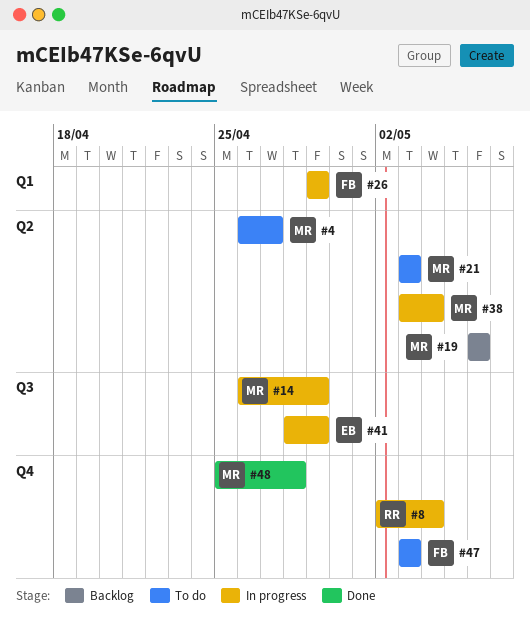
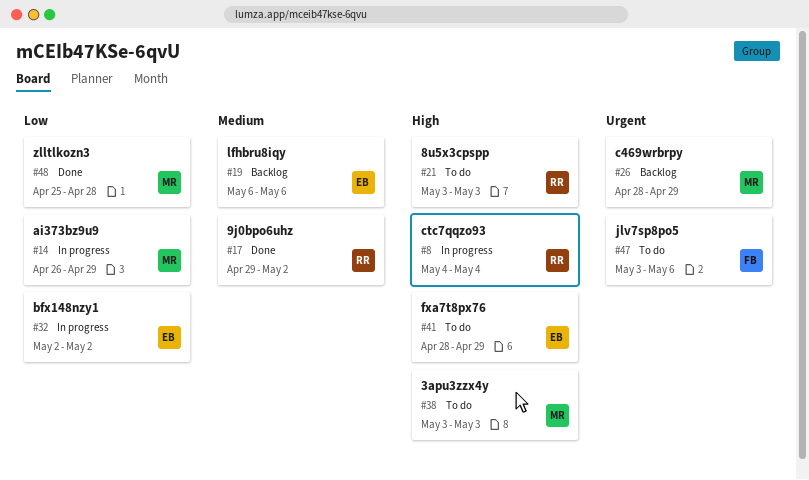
#4: present -> none
#8, start: May 2 -> May 4
#17: none -> present
#19, owner: MR -> EB
#21, owner: MR -> RR
#26, status: In progress -> Backlog
#26, owner: FB -> MR
#26, start: Apr 29 -> Apr 28
#32: none -> present
#38, status: In progress -> To do
#38, due: May 4 -> May 3
#41, status: In progress -> To do
#47, due: May 3 -> May 6

